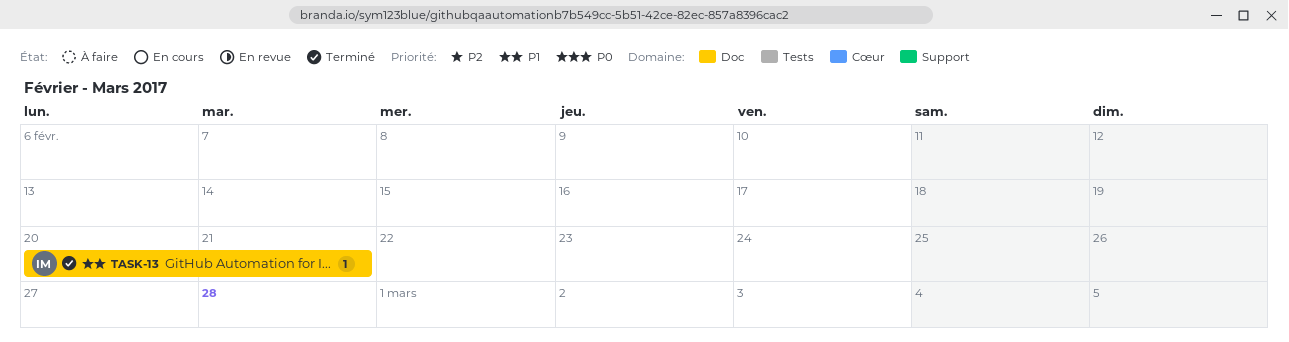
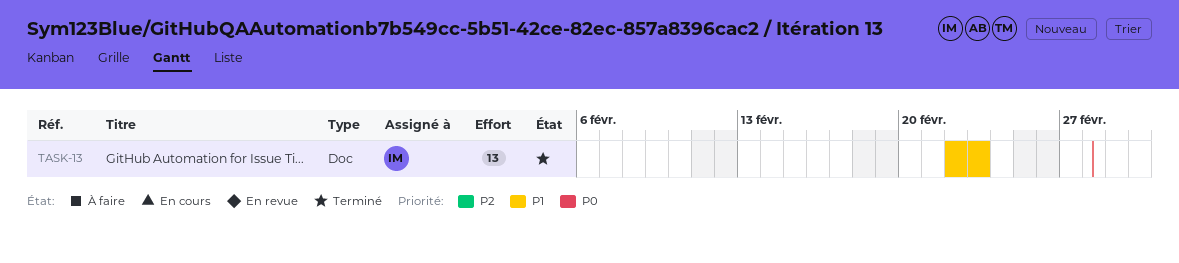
TASK-13, estimate: 1 -> 13
TASK-13, start: Feb 20 -> Feb 22
TASK-13, due: Feb 21 -> Feb 23

